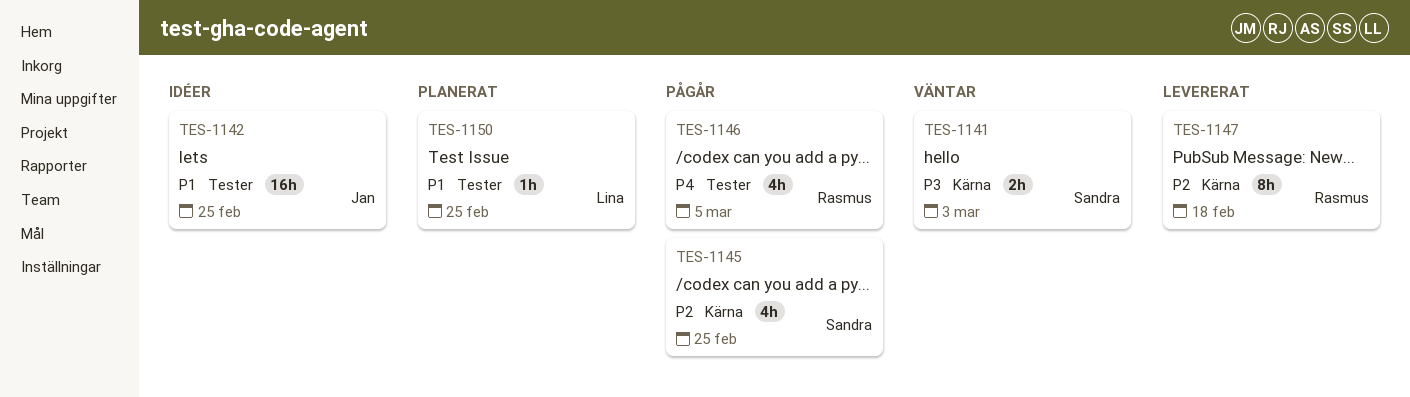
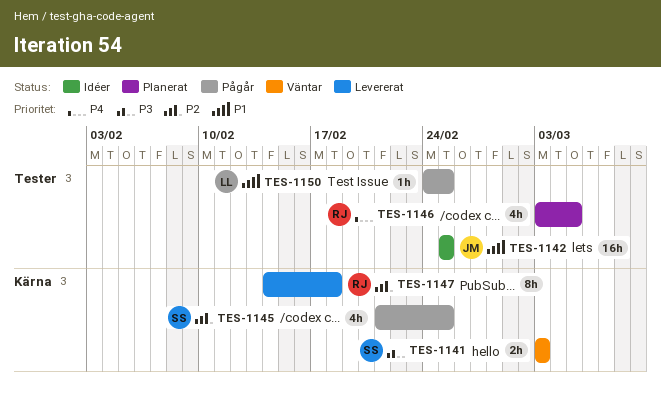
TES-1146, status: Pågår -> Planerat
TES-1150, status: Planerat -> Pågår

